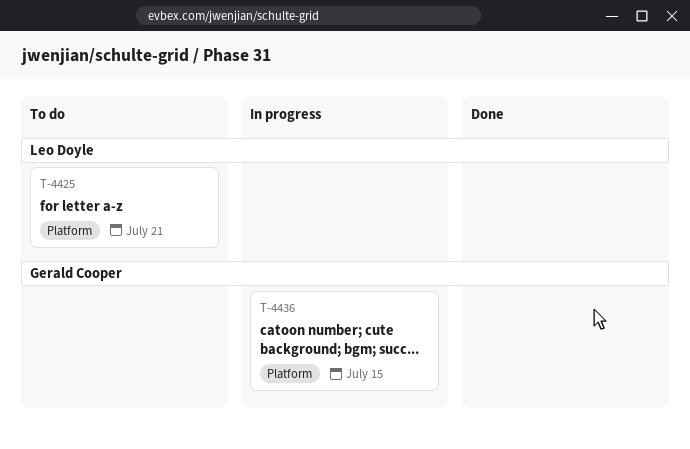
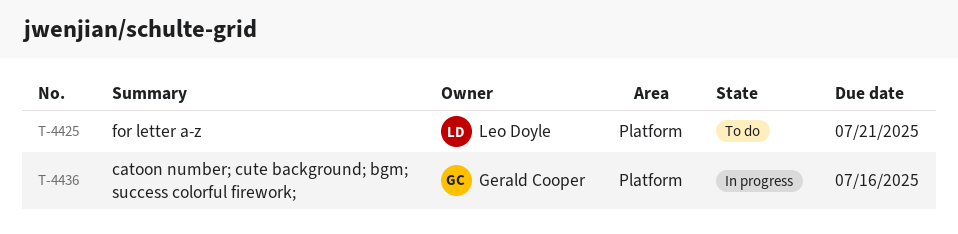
T-4436, due: Jul 15 -> Jul 16

